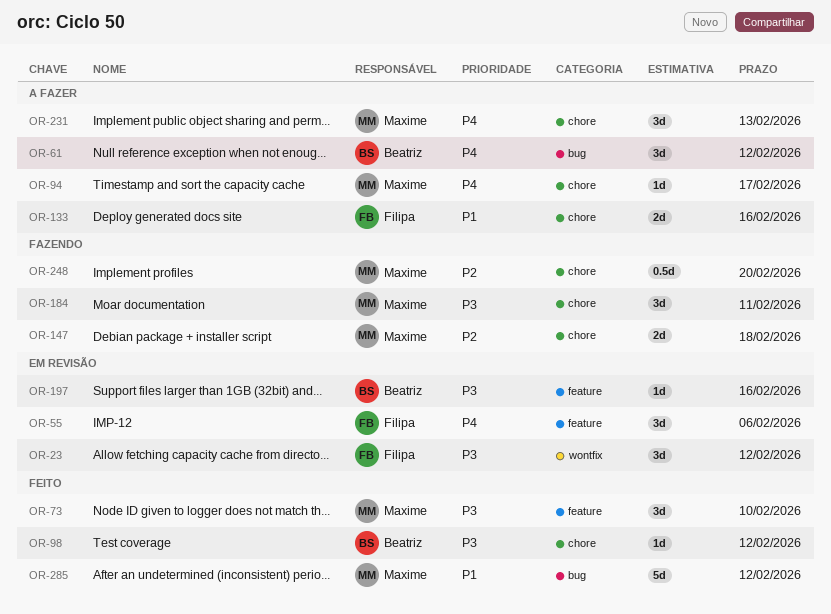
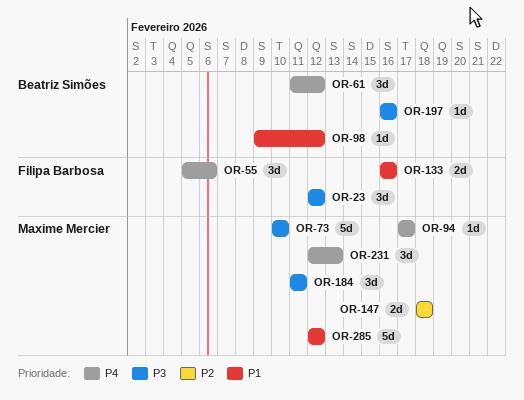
OR-73, estimate: 3d -> 5d
OR-98, priority: P3 -> P1
OR-248: present -> none

